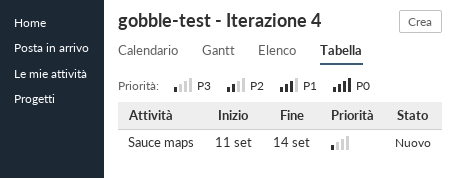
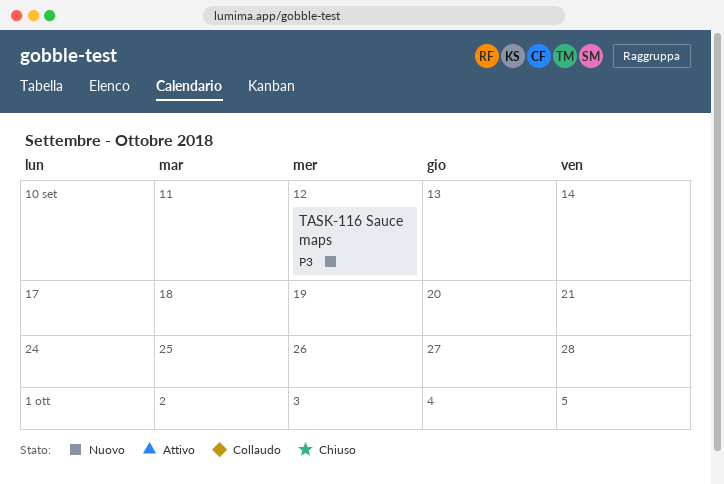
Sauce maps, due: Sep 14 -> Sep 12

